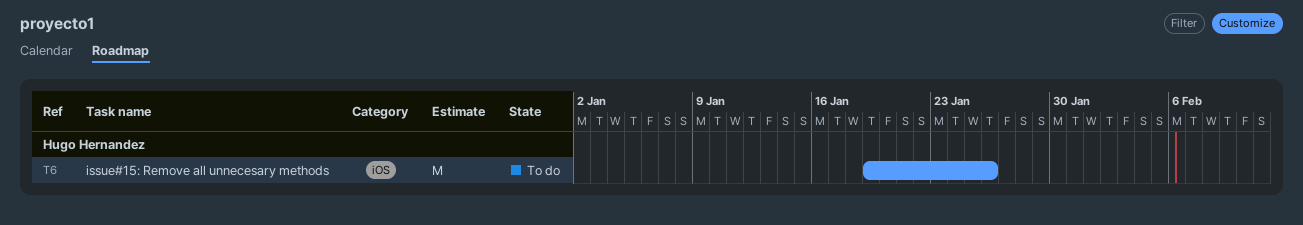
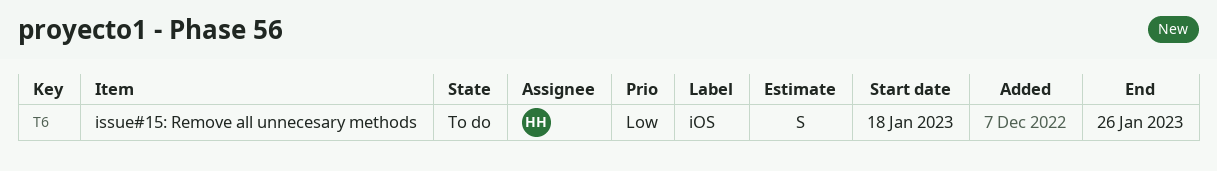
T6, estimate: M -> S
T6, start: Jan 19 -> Jan 18

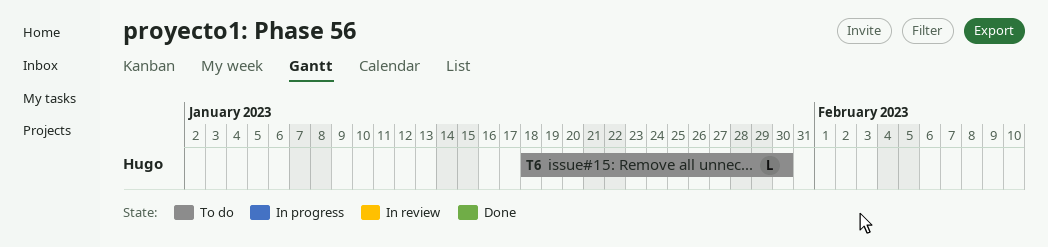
T6, estimate: S -> L
T6, due: Jan 26 -> Jan 30

